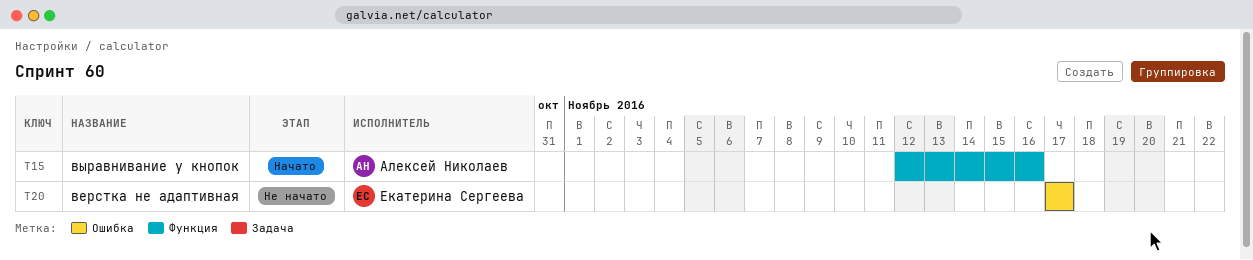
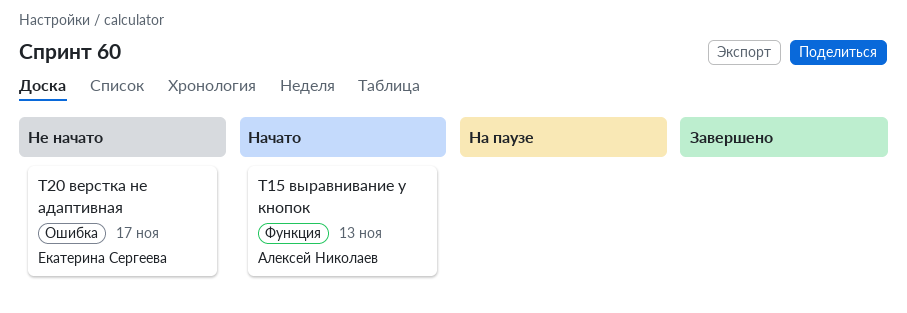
T15, due: Nov 16 -> Nov 13

